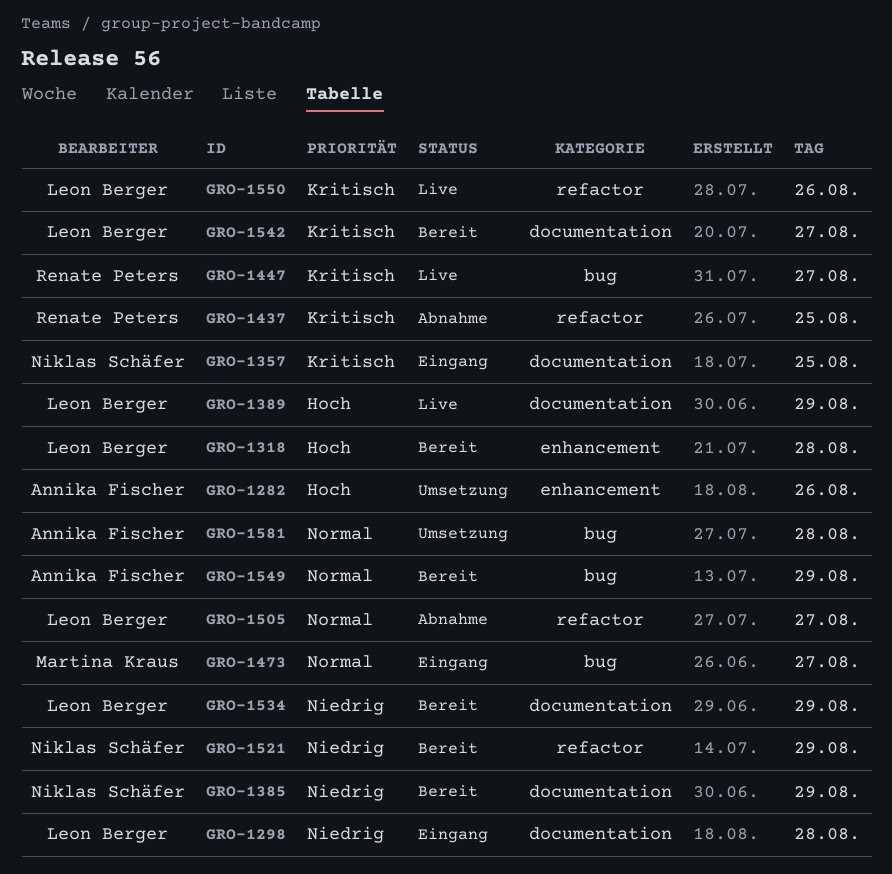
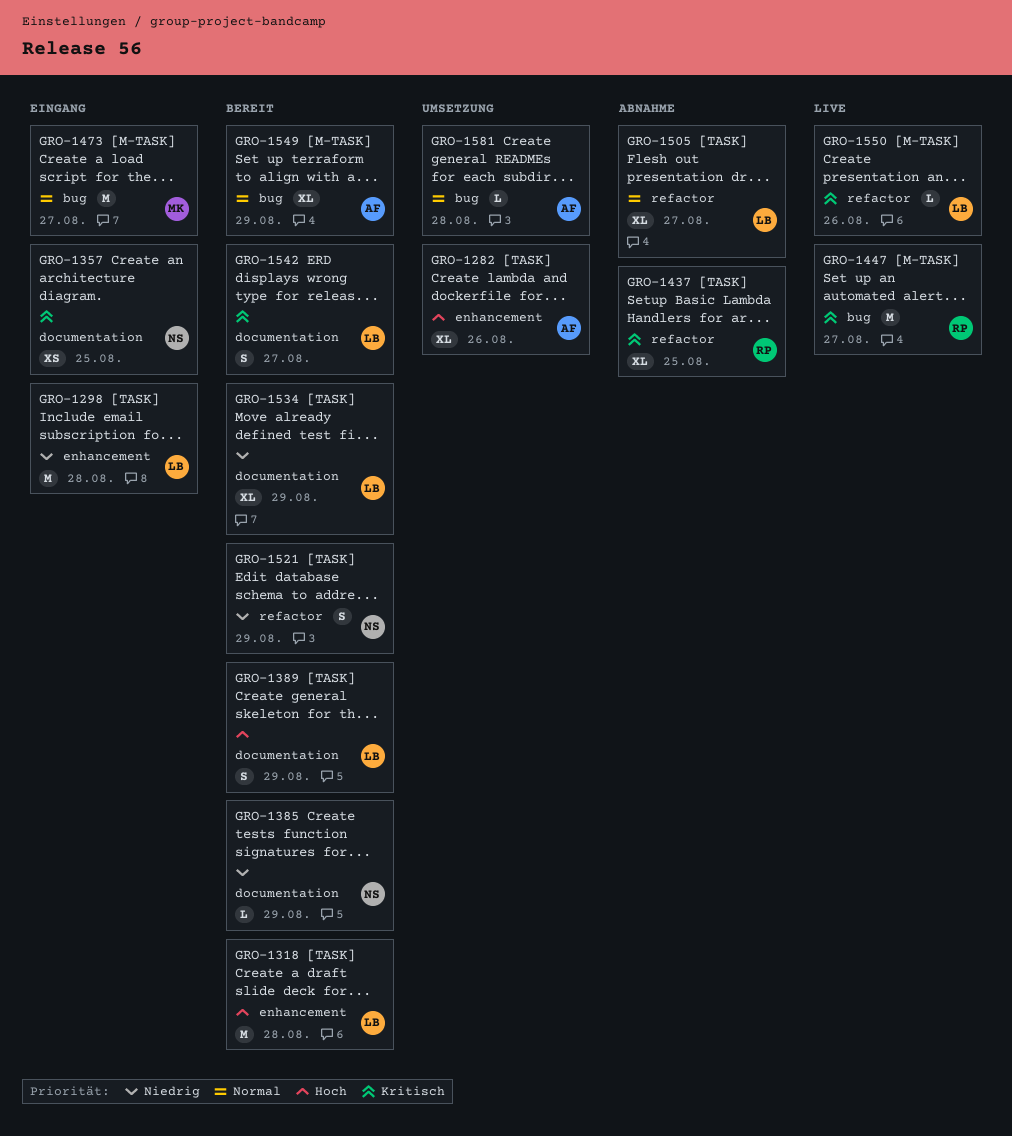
GRO-1298, label: documentation -> enhancement
GRO-1389, status: Live -> Bereit

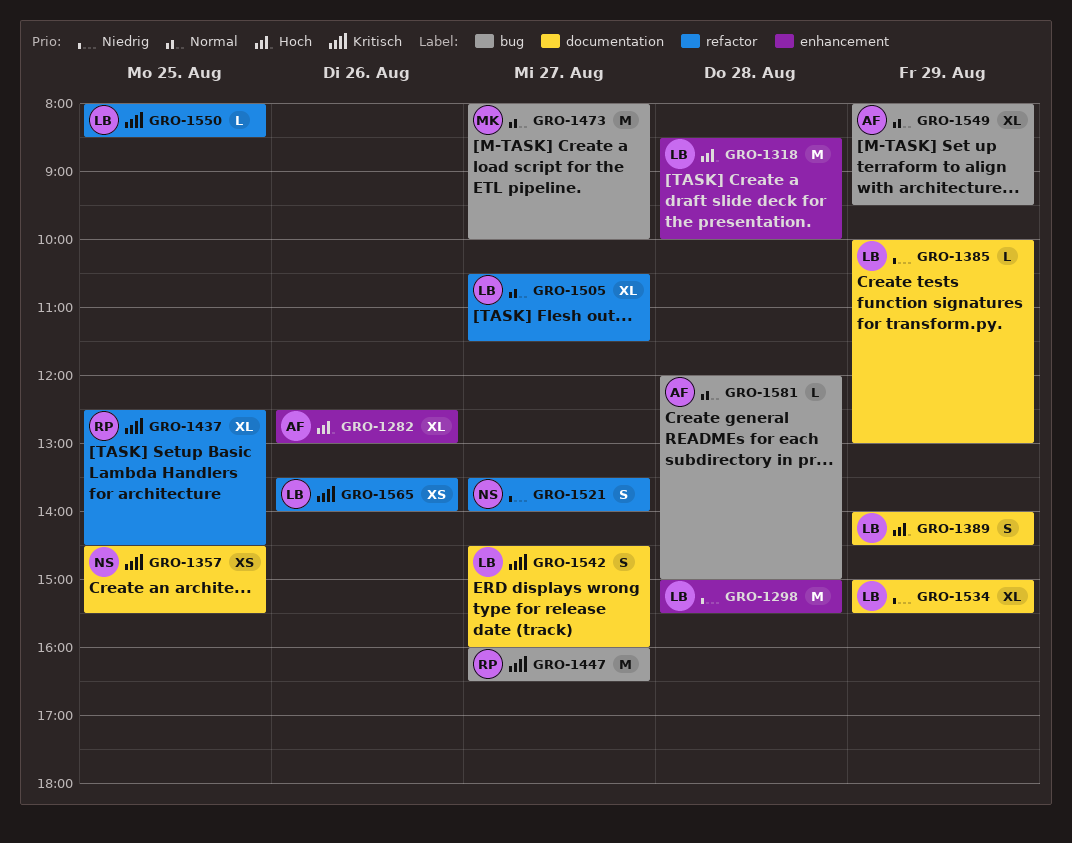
GRO-1385, owner: NS -> LB
GRO-1521, day: Aug 29 -> Aug 27
GRO-1550, day: Aug 26 -> Aug 25
GRO-1565: none -> present

